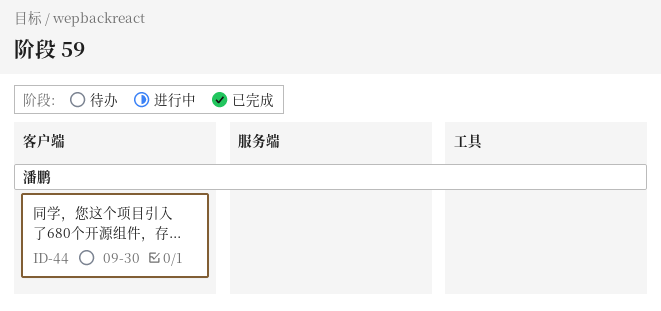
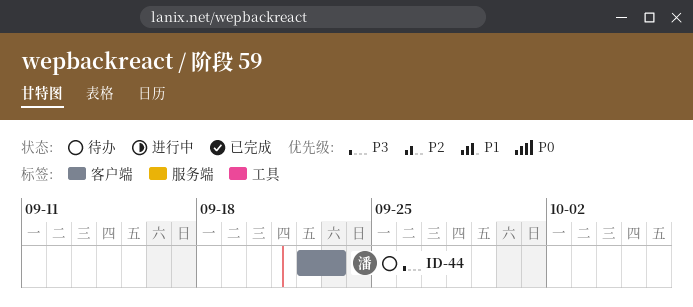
ID-44, due: Sep 30 -> Sep 23

